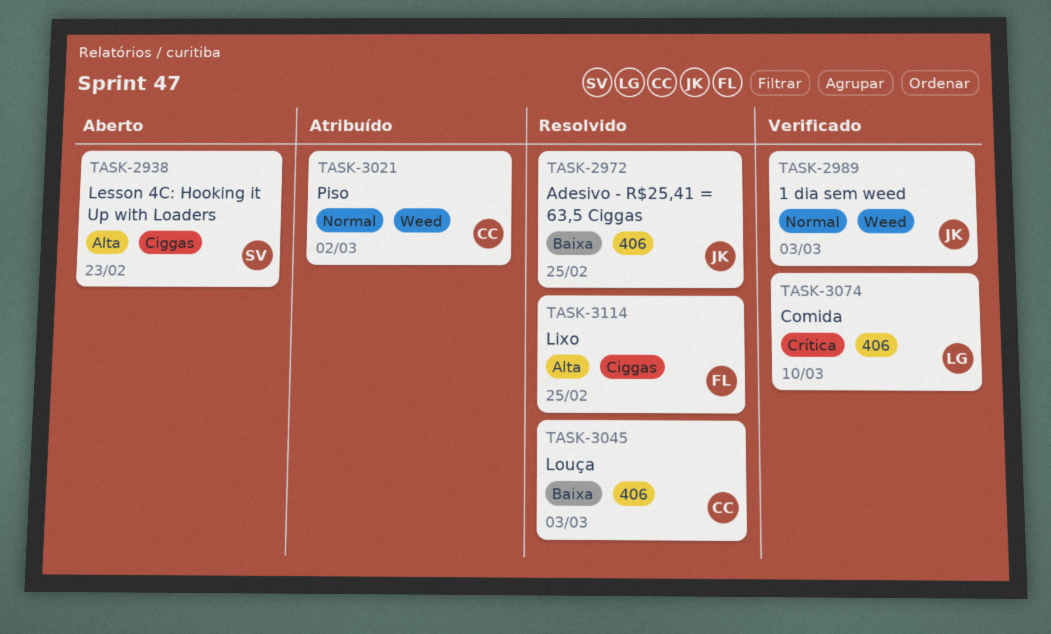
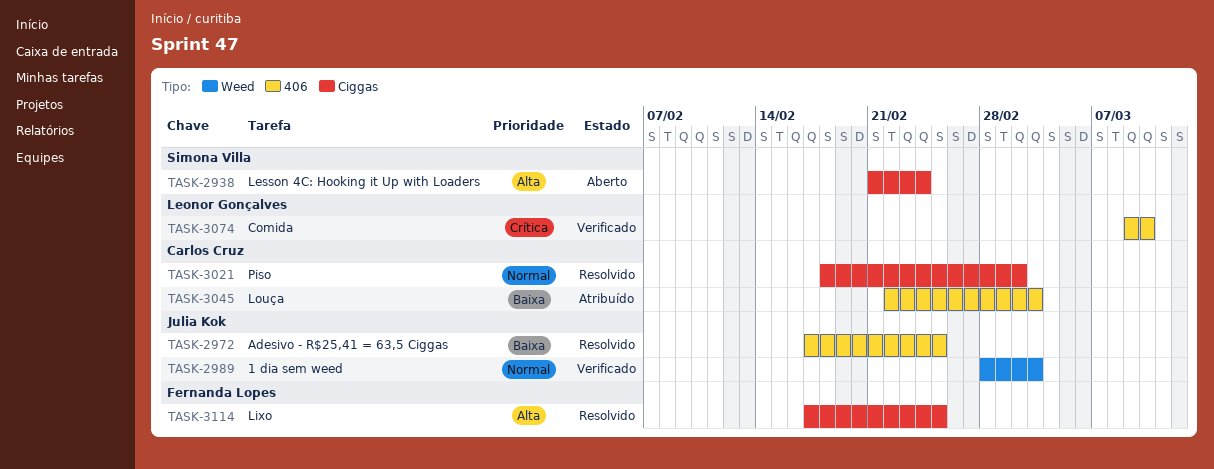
TASK-2938, due: Feb 23 -> Feb 24
TASK-3021, status: Atribuído -> Resolvido
TASK-3021, label: Weed -> Ciggas
TASK-3045, status: Resolvido -> Atribuído

